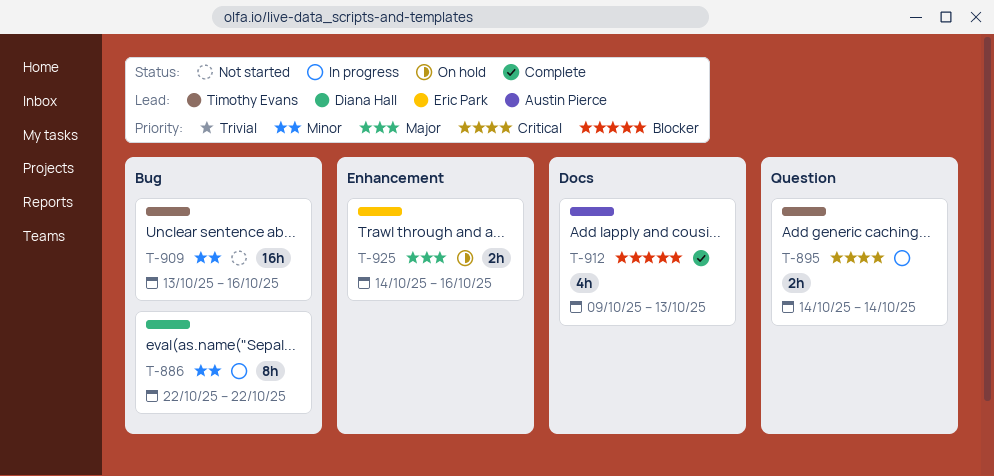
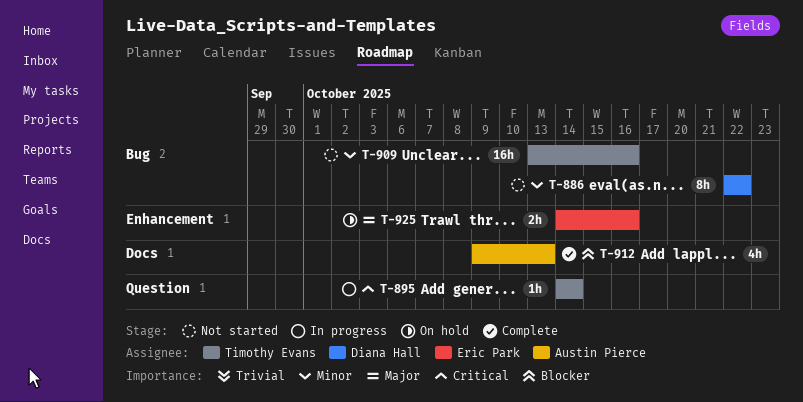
T-886, status: In progress -> Not started
T-895, estimate: 2h -> 1h

